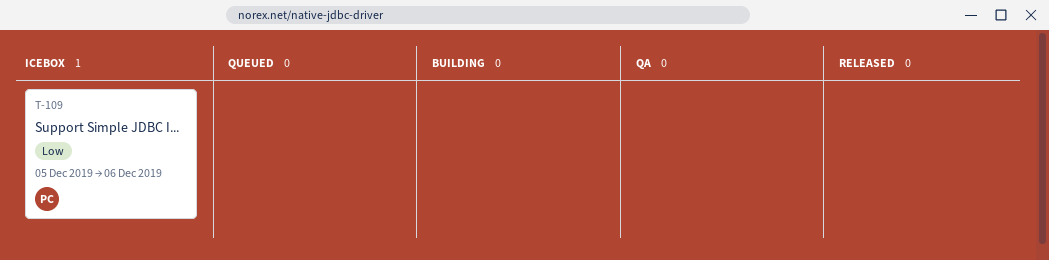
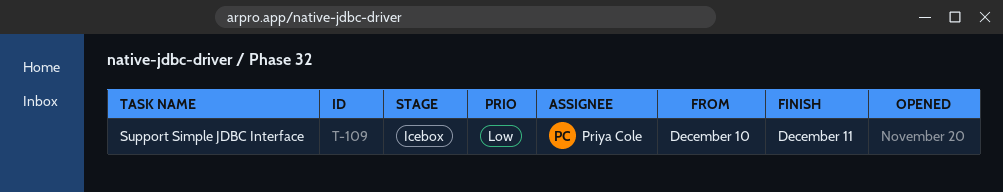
T-109, start: Dec 5 -> Dec 10
T-109, due: Dec 6 -> Dec 11

